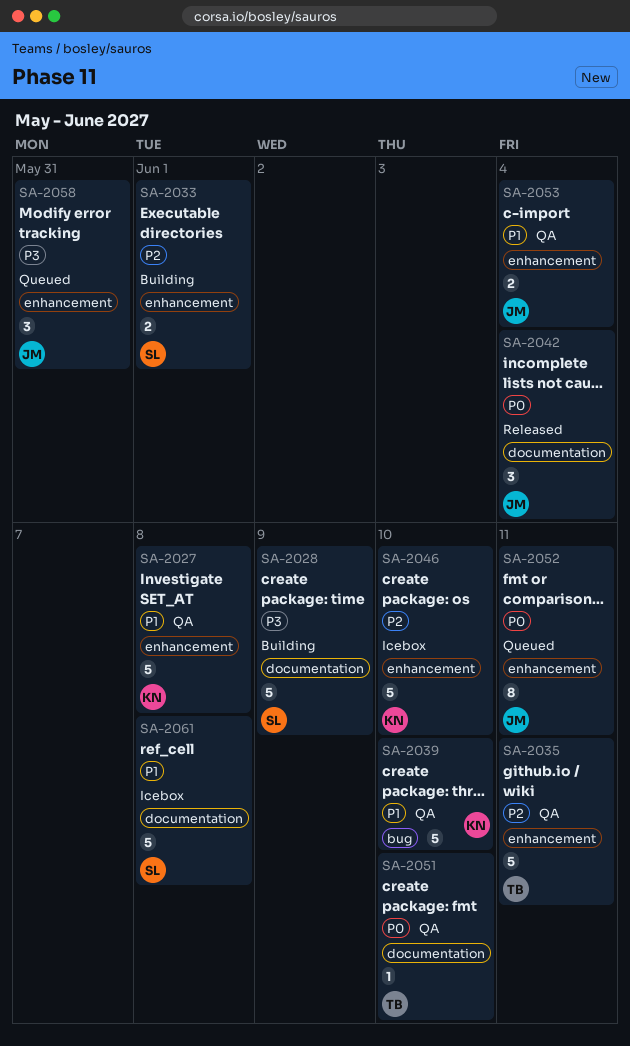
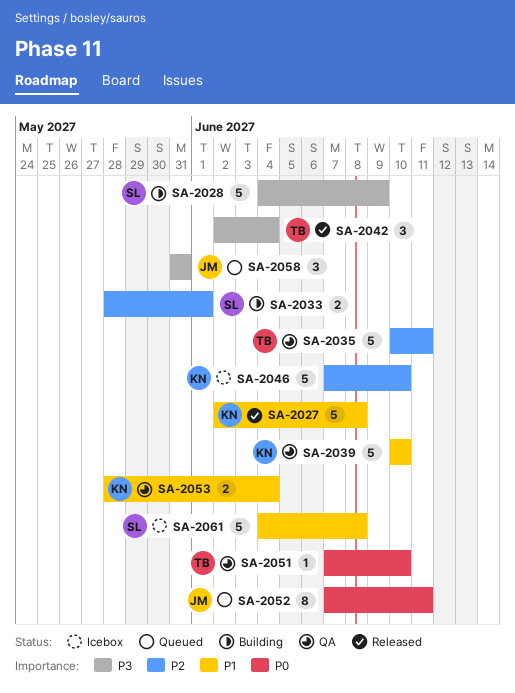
SA-2027, status: QA -> Released
SA-2042, owner: JM -> TB
SA-2042, priority: P0 -> P3
SA-2053, owner: JM -> KN

